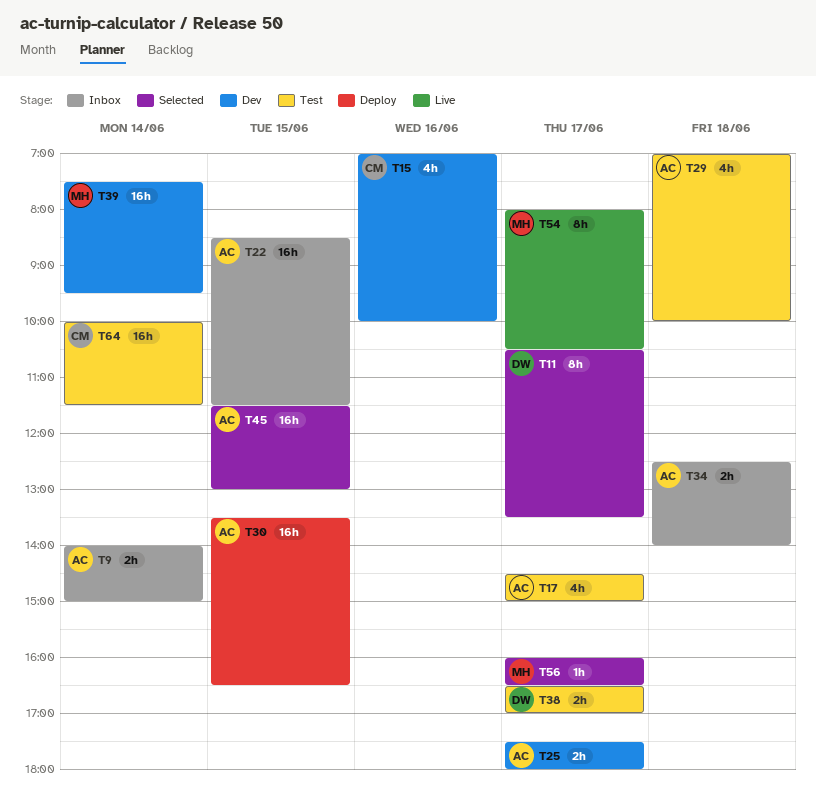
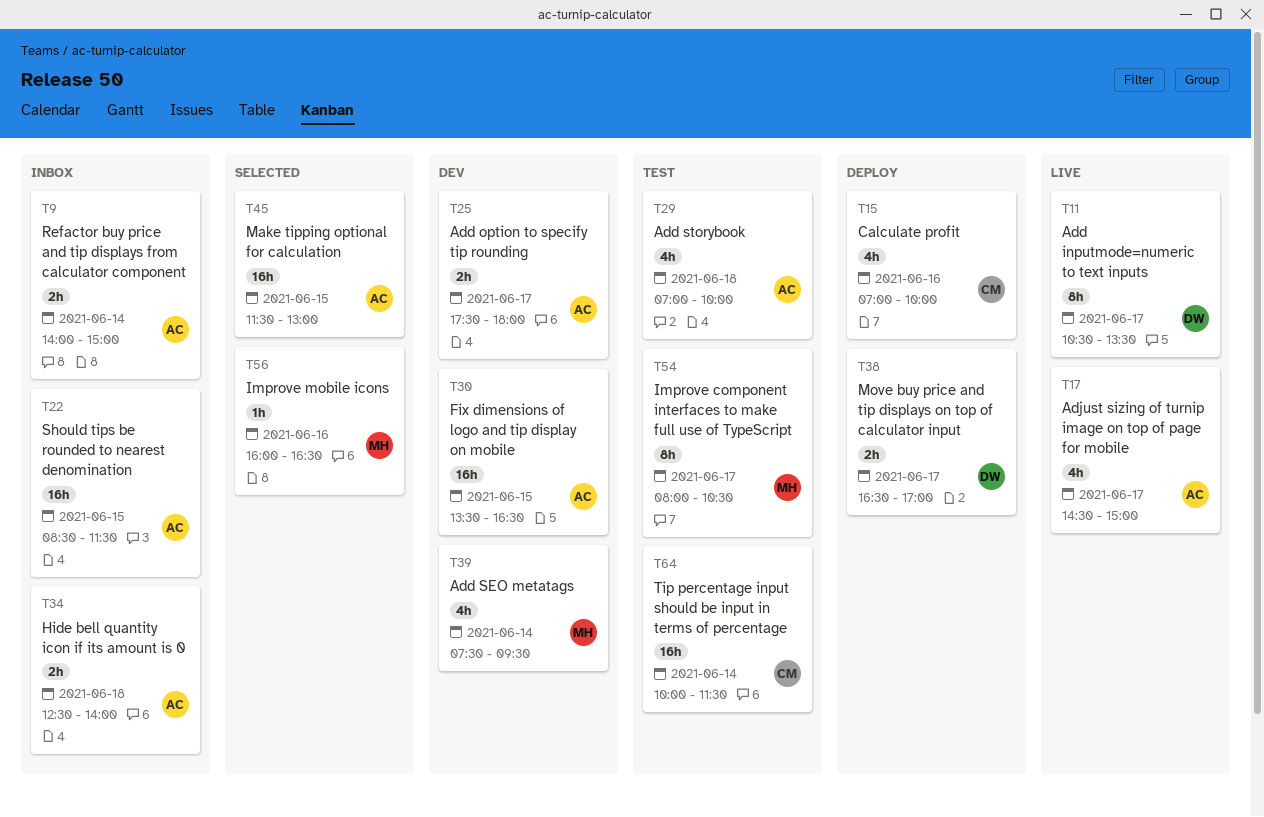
T11, status: Selected -> Live
T15, status: Dev -> Deploy
T17, status: Test -> Live
T30, status: Deploy -> Dev
T38, status: Test -> Deploy
T39, estimate: 16h -> 4h
T54, status: Live -> Test
T56, day: Jun 17 -> Jun 16

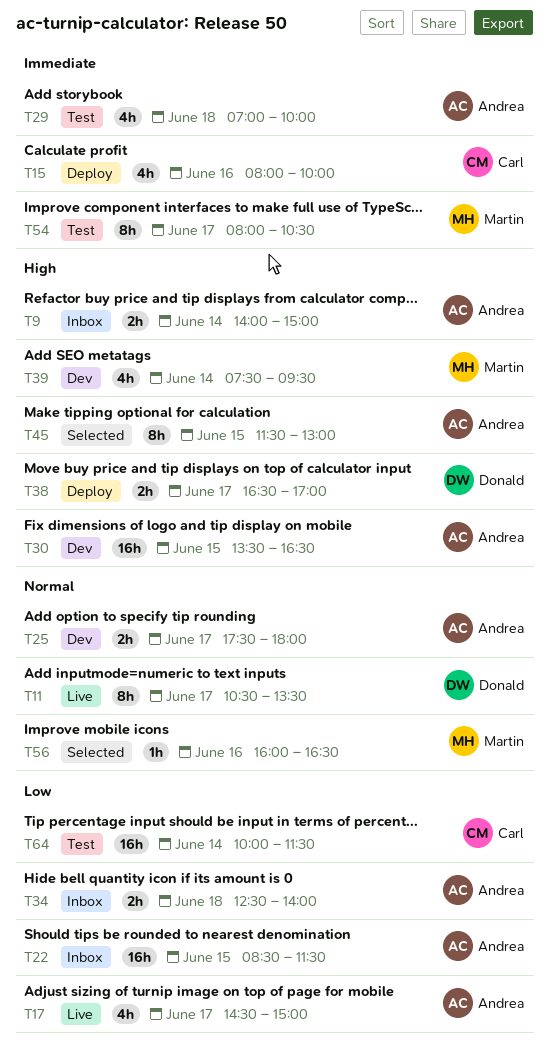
T15, begins: 07:00 -> 08:00
T45, estimate: 16h -> 8h

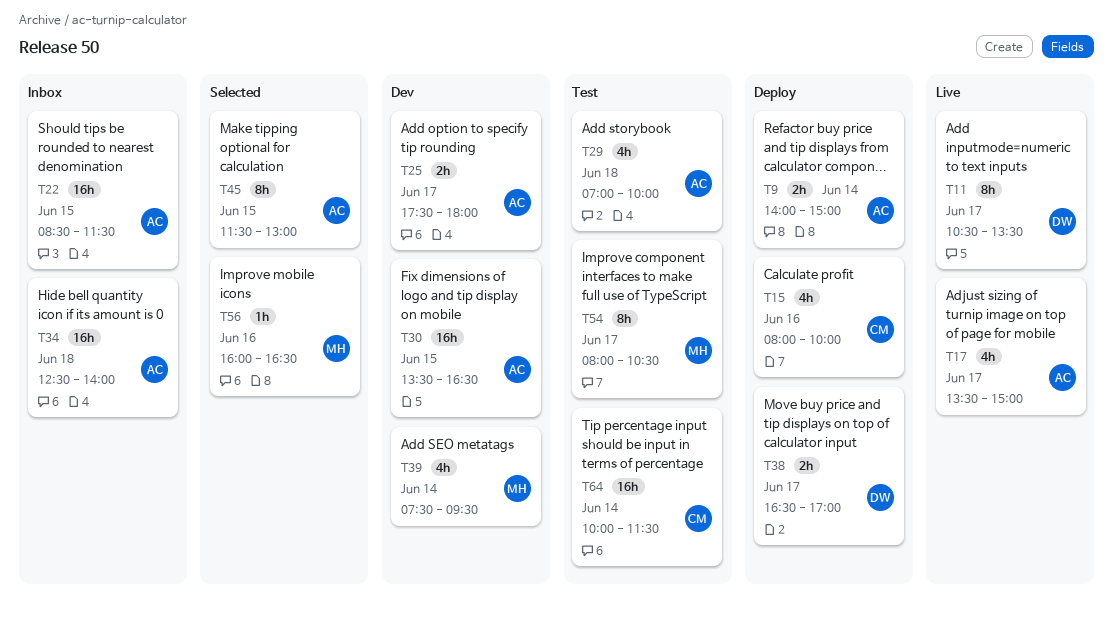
T9, status: Inbox -> Deploy
T17, begins: 14:30 -> 13:30
T34, estimate: 2h -> 16h

